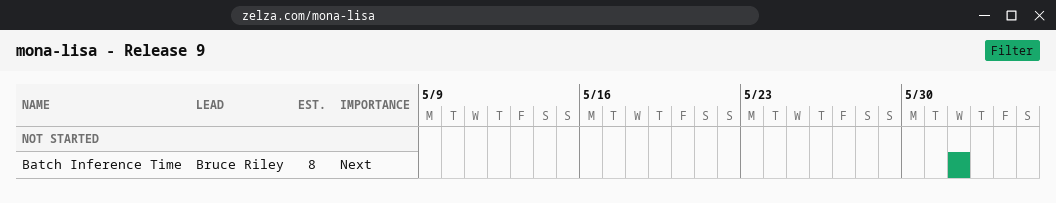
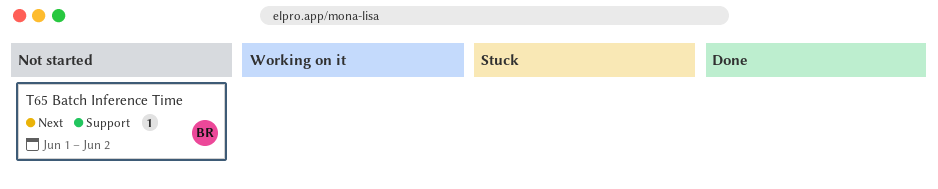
Batch Inference Time, estimate: 8 -> 1
Batch Inference Time, due: Jun 1 -> Jun 2

